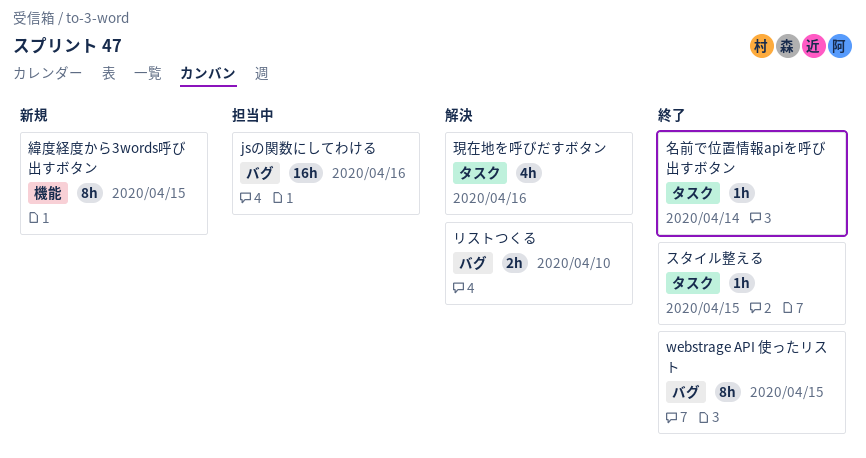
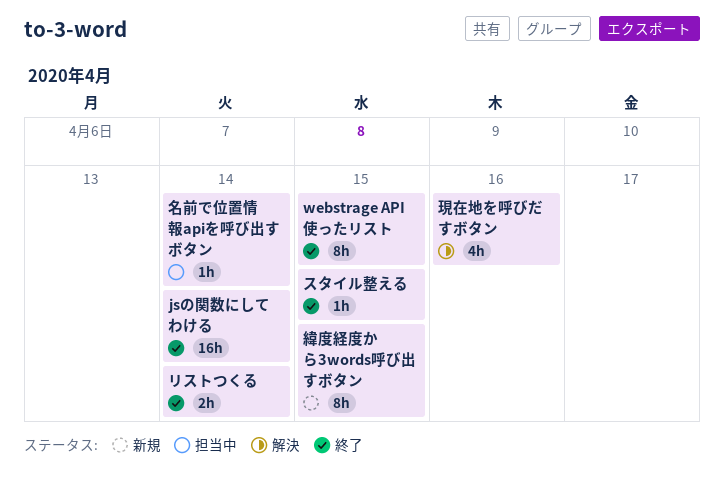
jsの関数にしてわける, status: 担当中 -> 終了
jsの関数にしてわける, due: Apr 16 -> Apr 14
リストつくる, status: 解決 -> 終了
リストつくる, due: Apr 10 -> Apr 14
名前で位置情報apiを呼び出すボタン, status: 終了 -> 担当中

